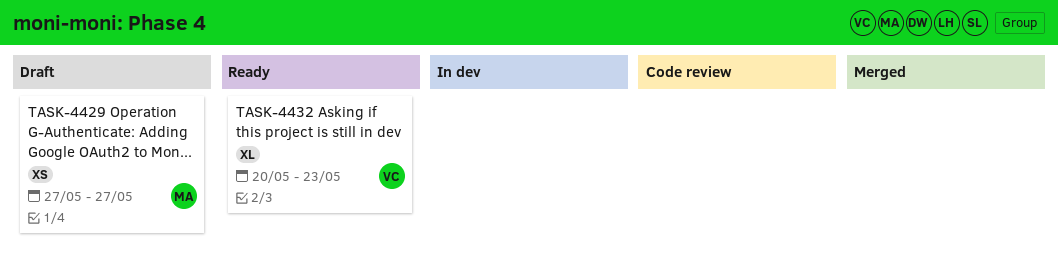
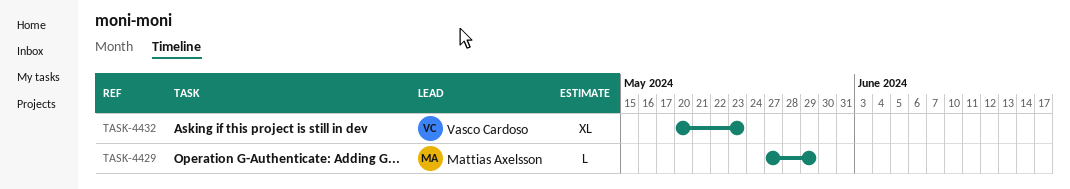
TASK-4429, estimate: XS -> L
TASK-4429, due: May 27 -> May 29

